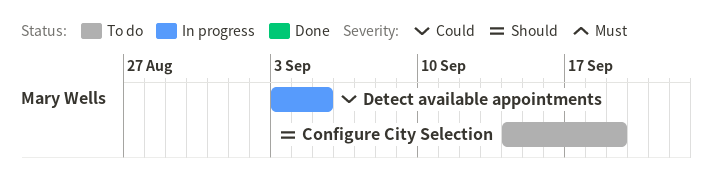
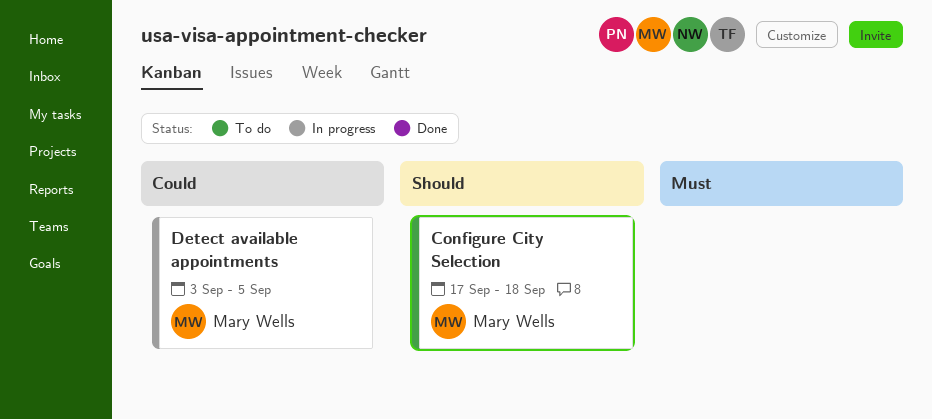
Configure City Selection, start: Sep 14 -> Sep 17
Configure City Selection, due: Sep 19 -> Sep 18

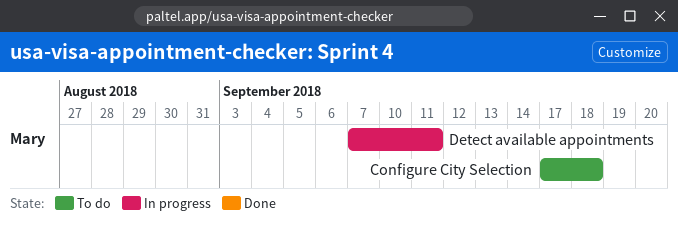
Detect available appointments, start: Sep 3 -> Sep 7
Detect available appointments, due: Sep 5 -> Sep 11

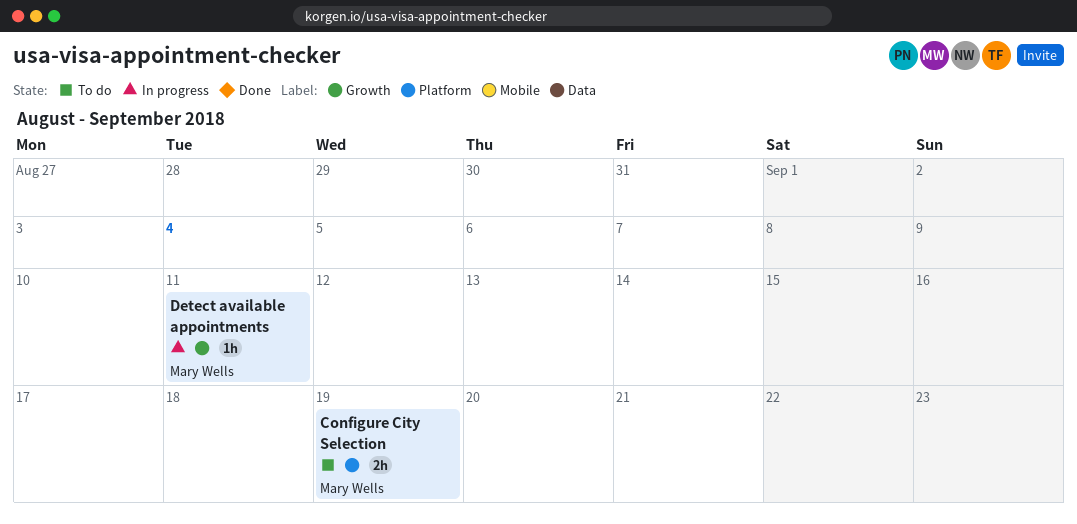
Configure City Selection, due: Sep 18 -> Sep 19

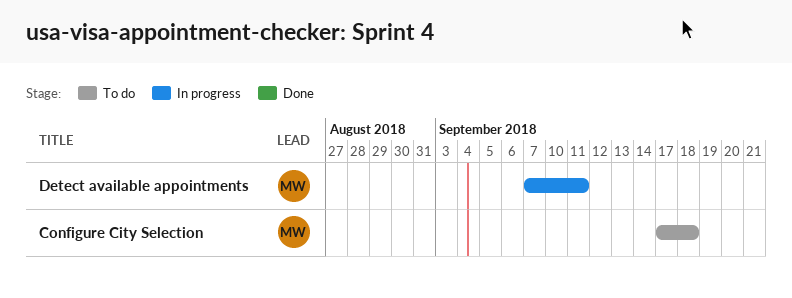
Configure City Selection, due: Sep 19 -> Sep 18

